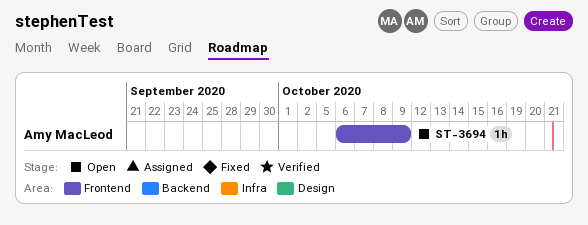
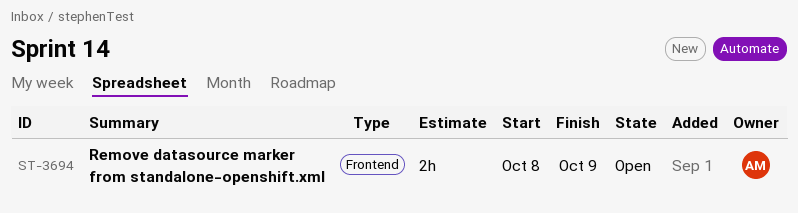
ST-3694, estimate: 1h -> 2h
ST-3694, start: Oct 6 -> Oct 8

